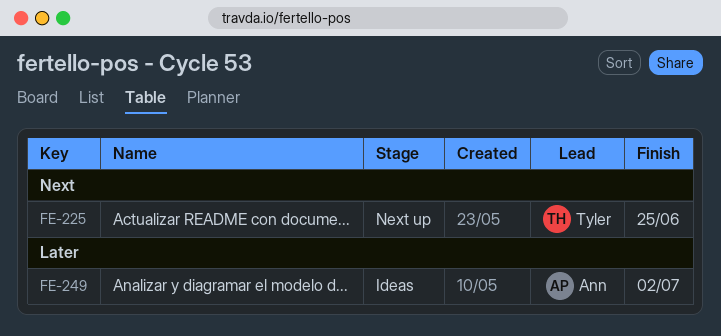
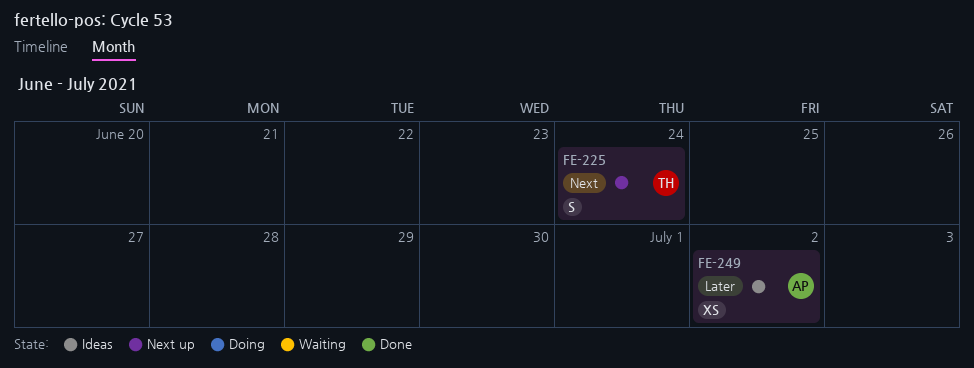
FE-225, due: Jun 25 -> Jun 24

